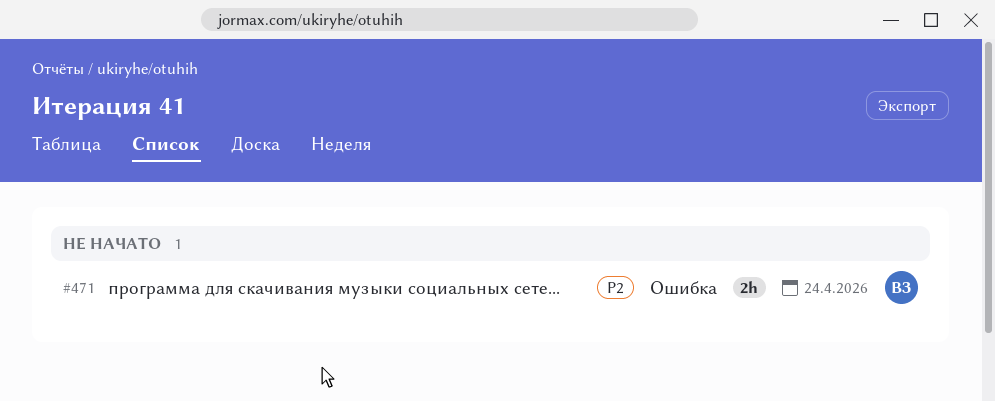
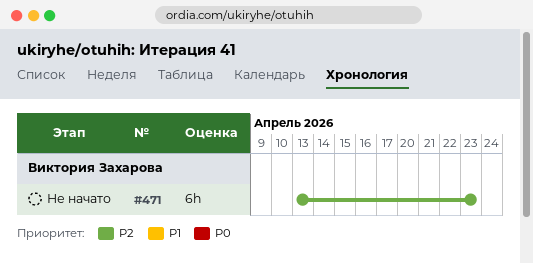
#471, estimate: 2h -> 6h
#471, due: Apr 24 -> Apr 23

